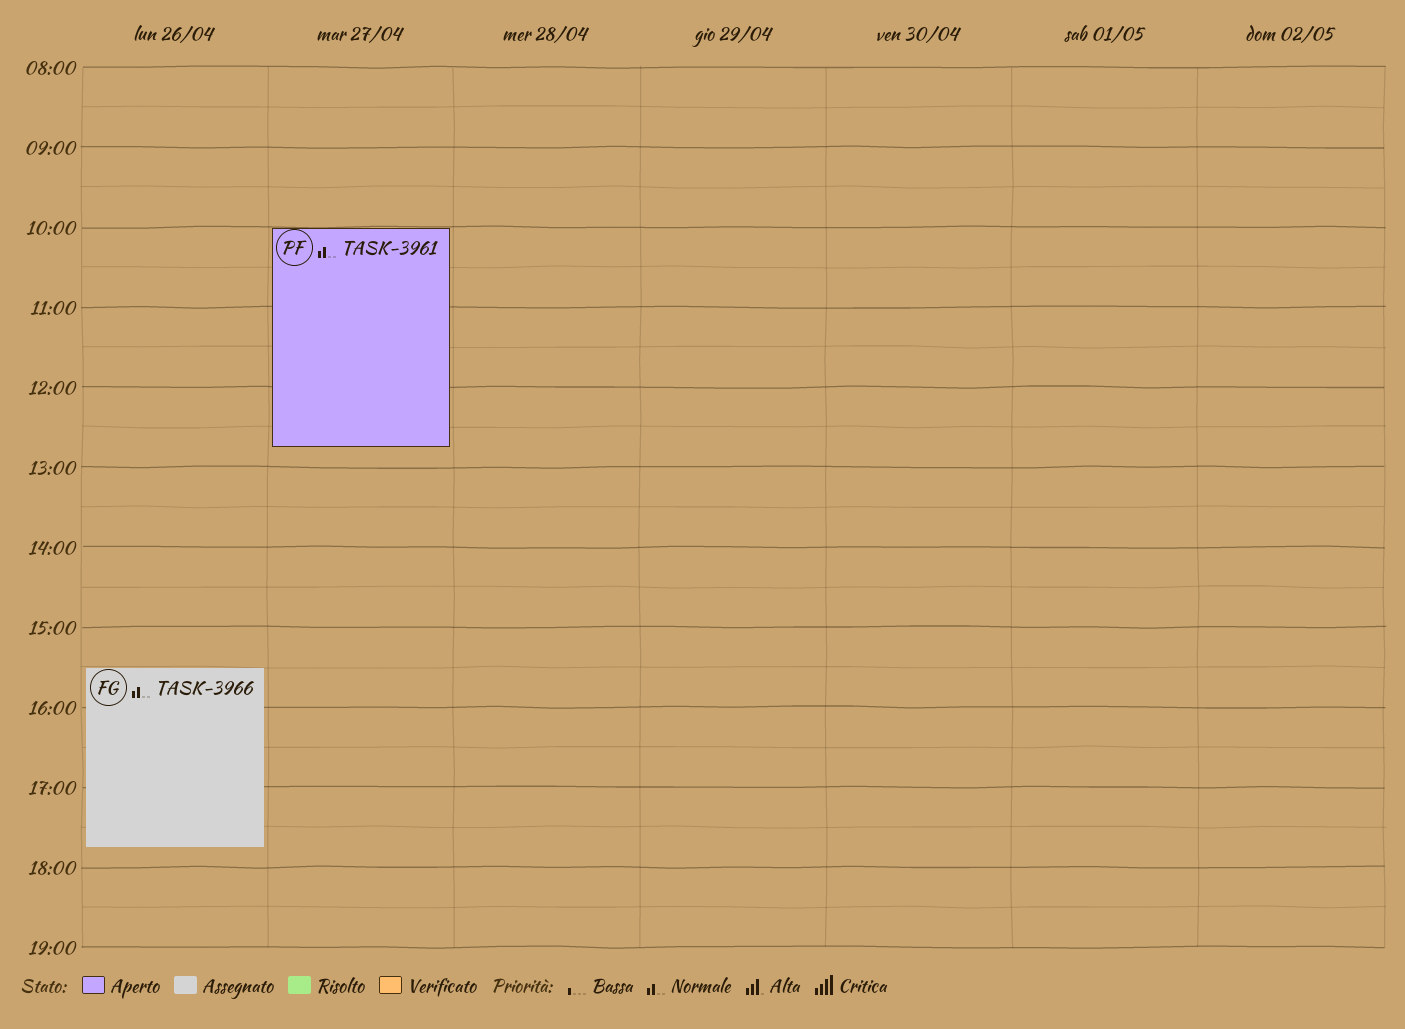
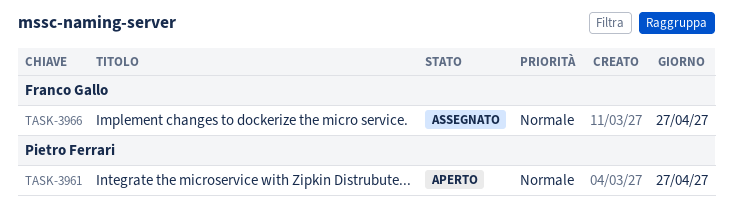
TASK-3966, day: Apr 26 -> Apr 27

